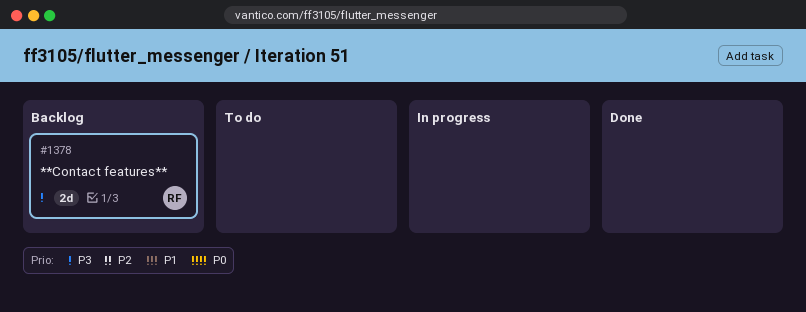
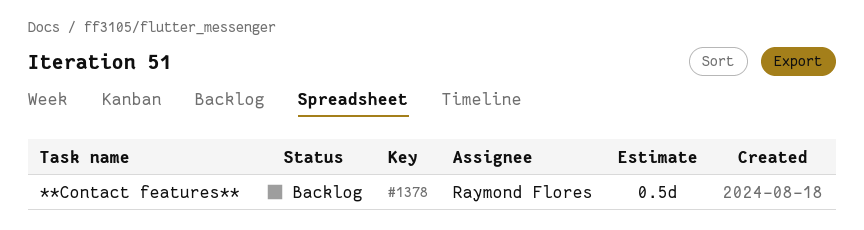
#1378, estimate: 2d -> 0.5d

